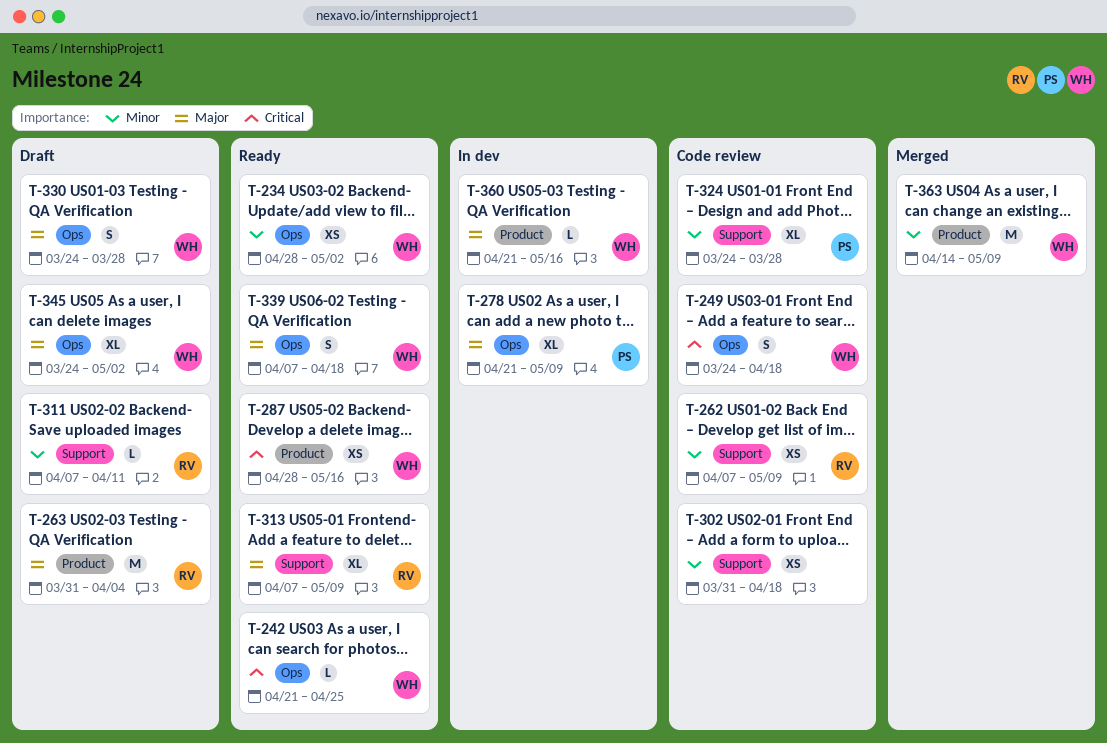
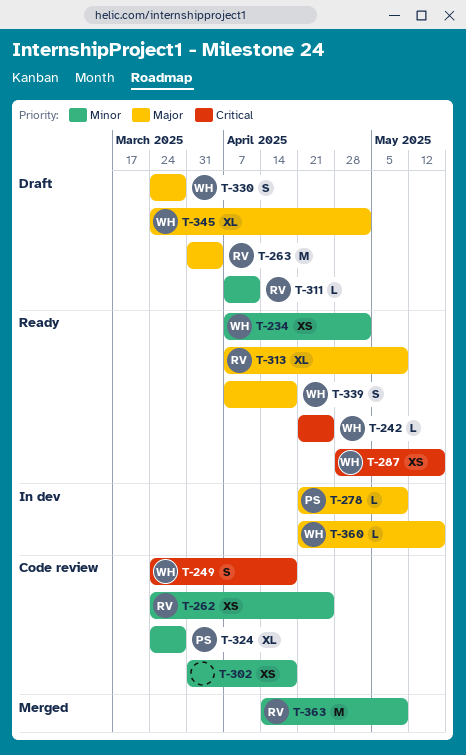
T-234, start: Apr 28 -> Apr 7
T-262, start: Apr 7 -> Mar 24
T-262, due: May 9 -> Apr 25
T-278, estimate: XL -> L
T-363, owner: WH -> RV

